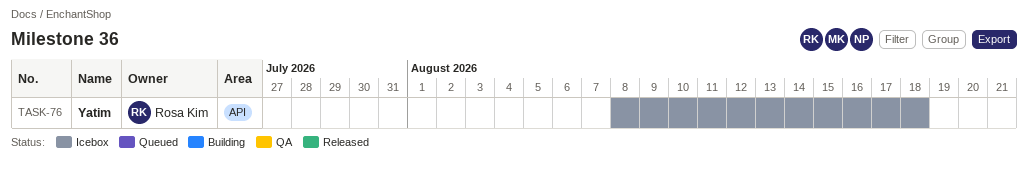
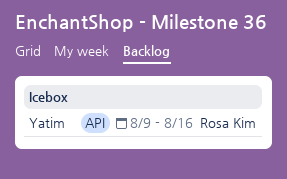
Yatim, start: Aug 8 -> Aug 9
Yatim, due: Aug 18 -> Aug 16

